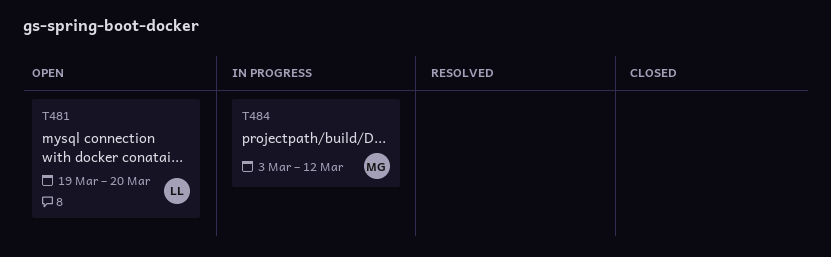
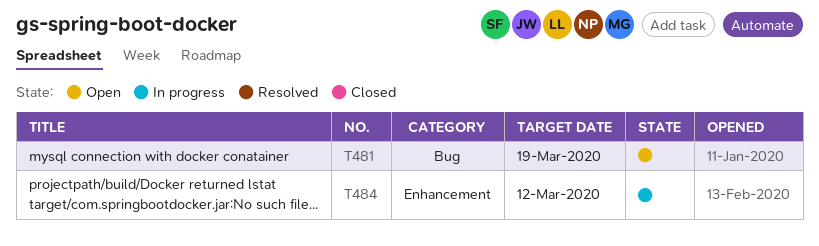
T481, due: Mar 20 -> Mar 19

